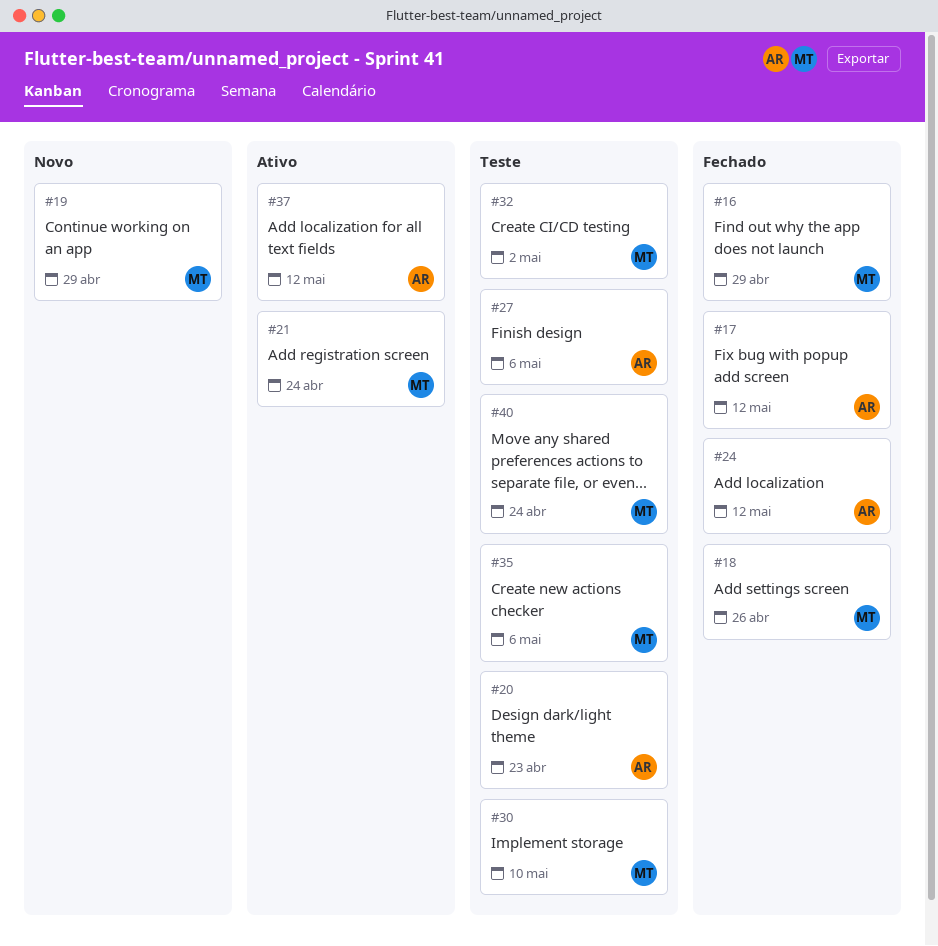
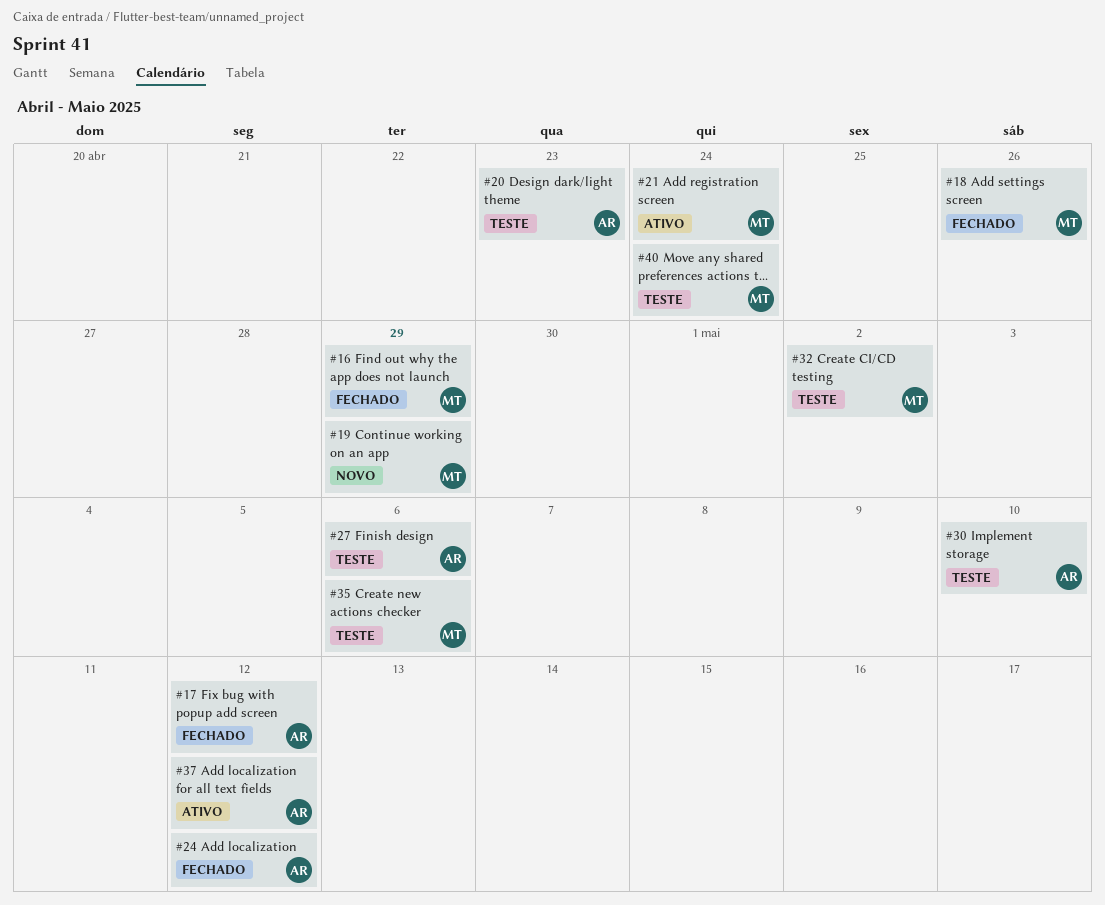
#30, owner: MT -> AR

